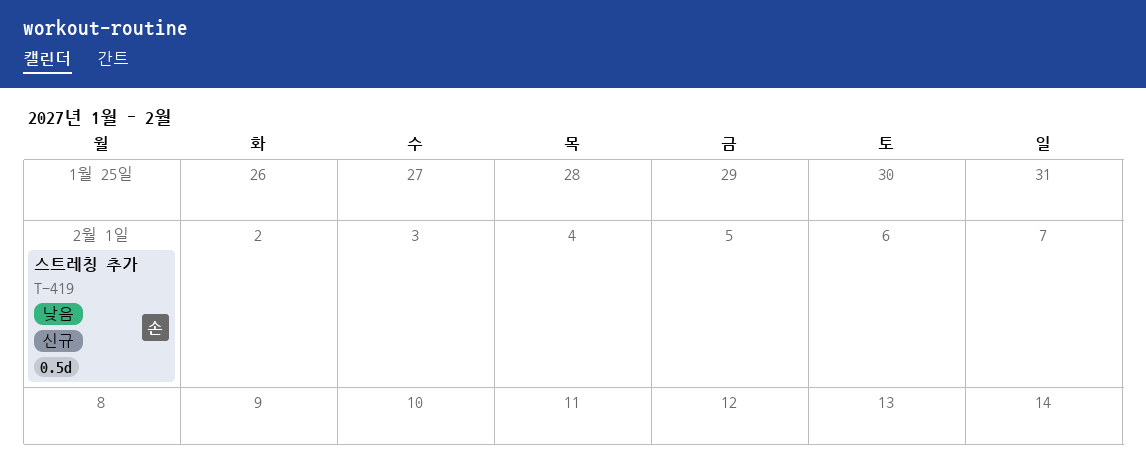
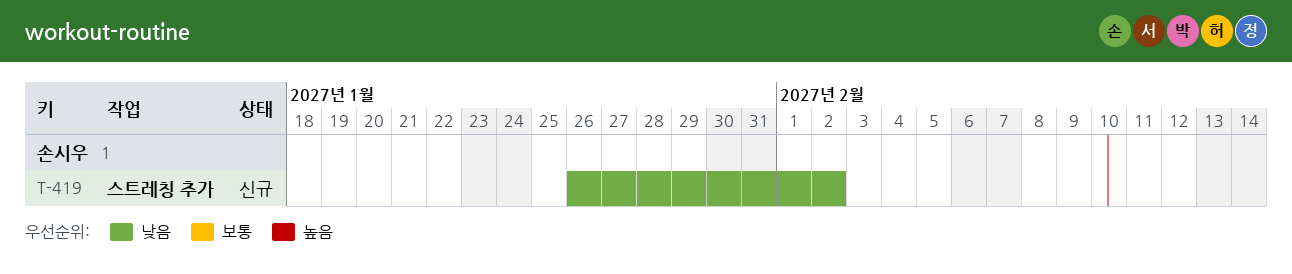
T-419, due: Feb 1 -> Feb 2

